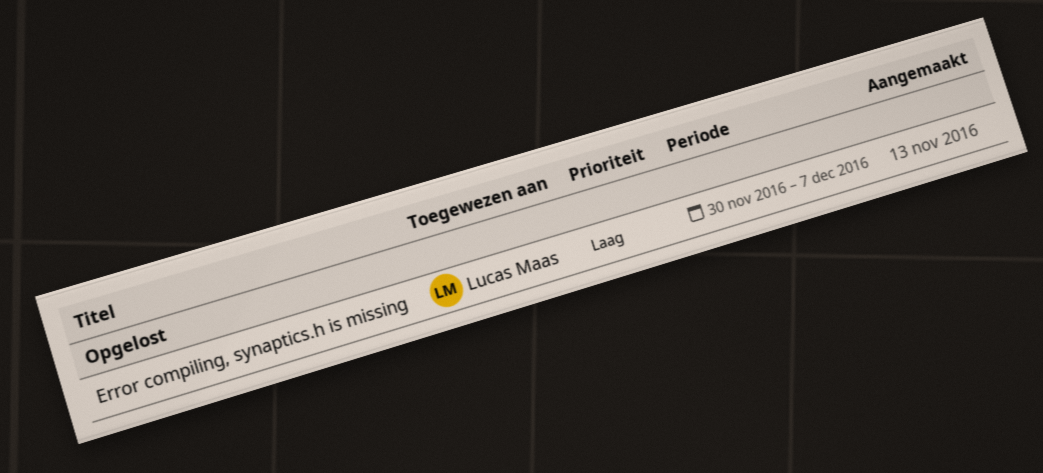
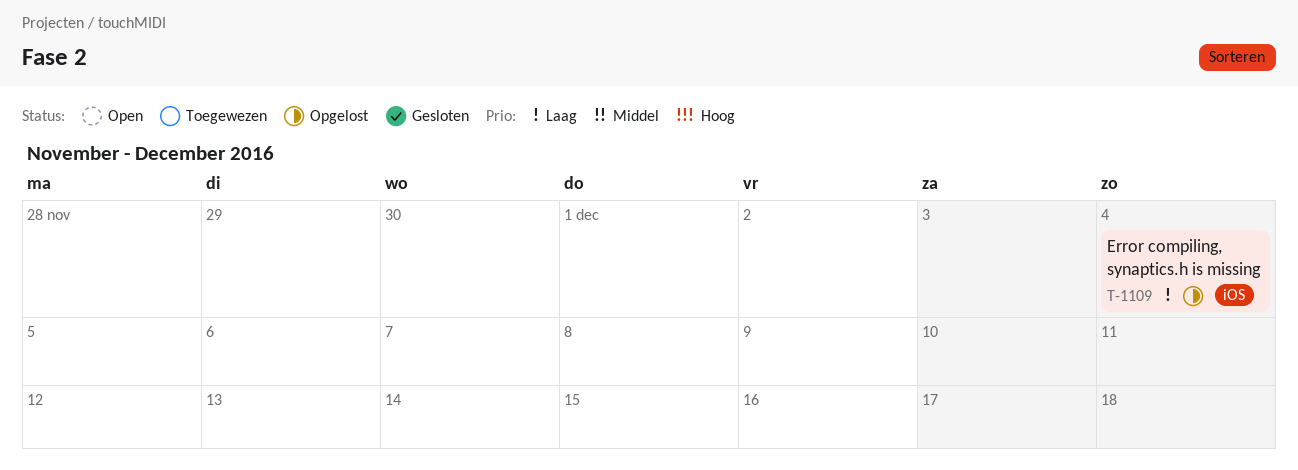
Error compiling, synaptics.h is missing, due: Dec 7 -> Dec 4

